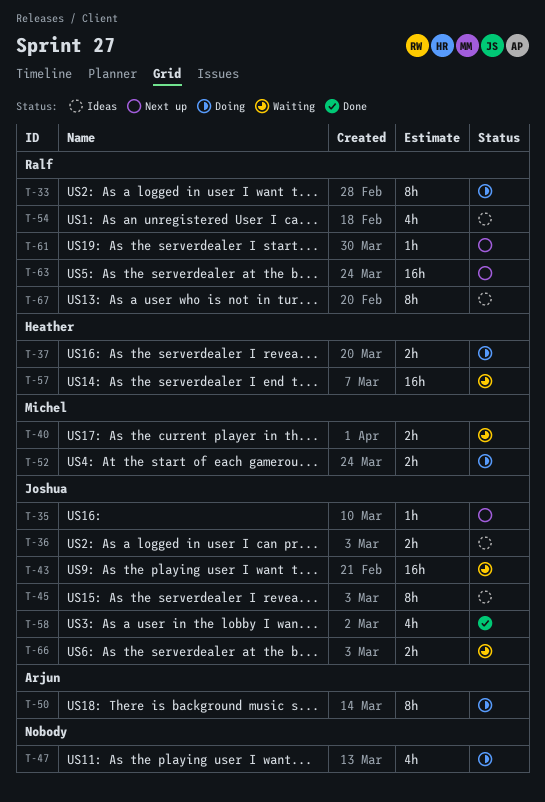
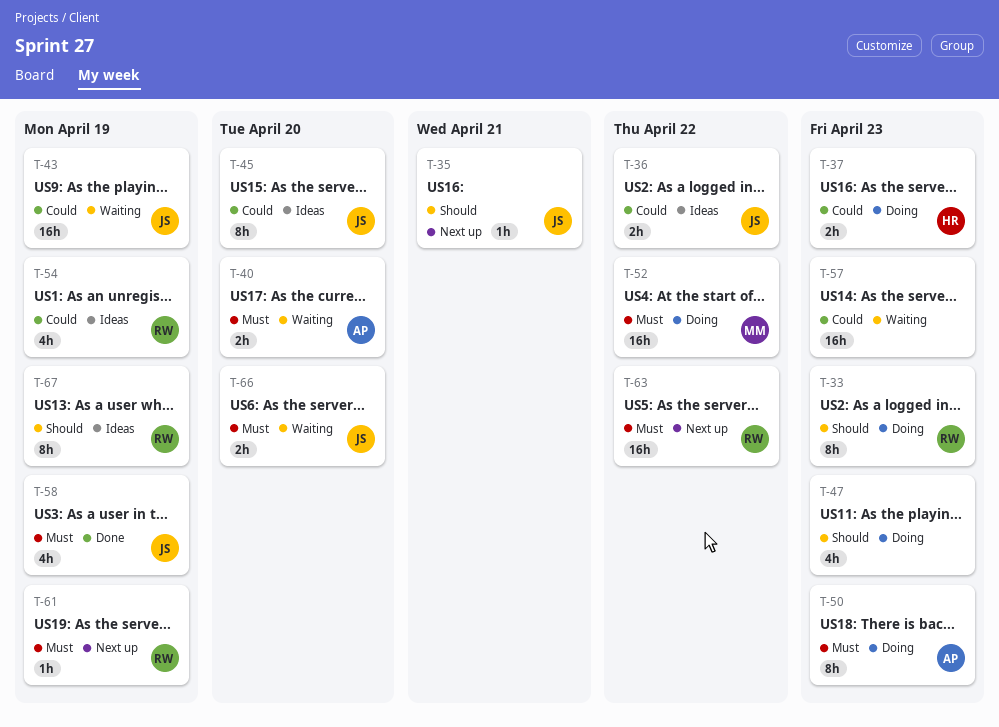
T-40, owner: Michel -> Arjun
T-52, estimate: 2h -> 16h
T-57, owner: Heather -> none

